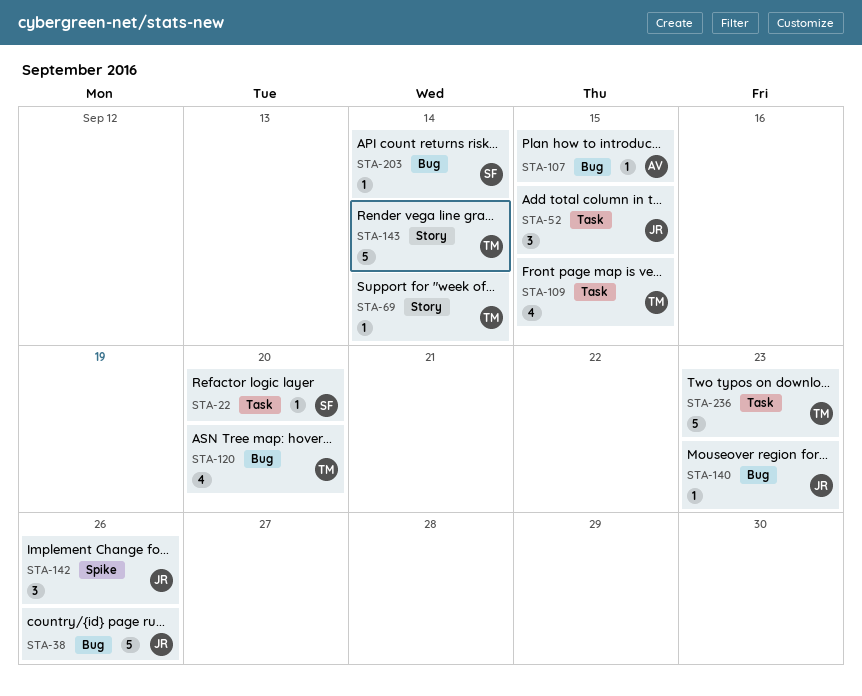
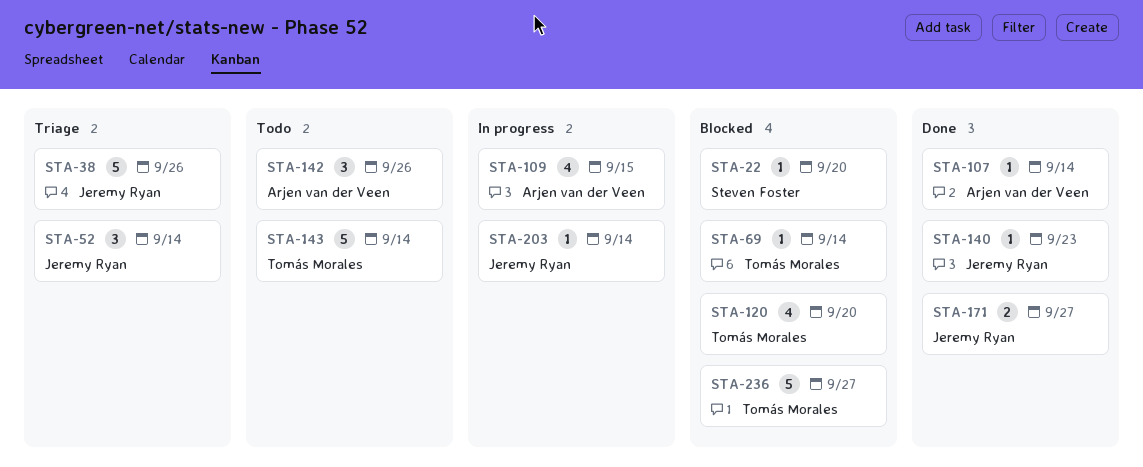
STA-52, due: Sep 15 -> Sep 14
STA-107, due: Sep 15 -> Sep 14
STA-109, owner: Tomás Morales -> Arjen van der Veen
STA-142, owner: Jeremy Ryan -> Arjen van der Veen
STA-171: none -> present
STA-203, owner: Steven Foster -> Jeremy Ryan
STA-236, due: Sep 23 -> Sep 27

